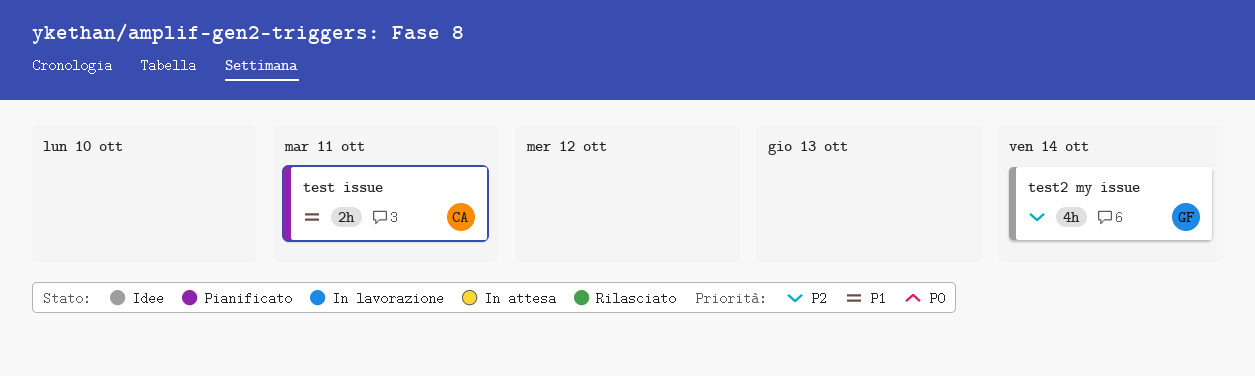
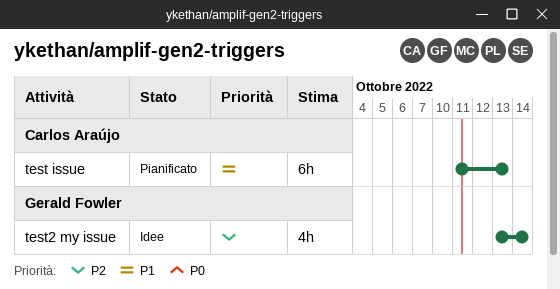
test issue, estimate: 2h -> 6h
test issue, due: Oct 11 -> Oct 13

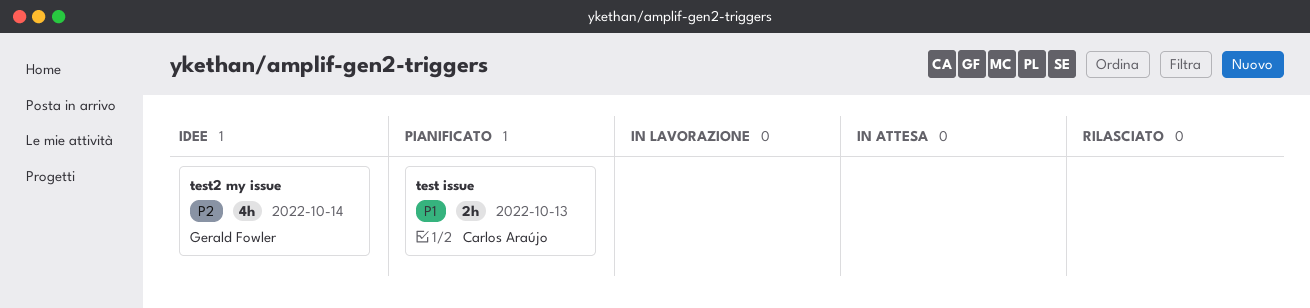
test issue, estimate: 6h -> 2h

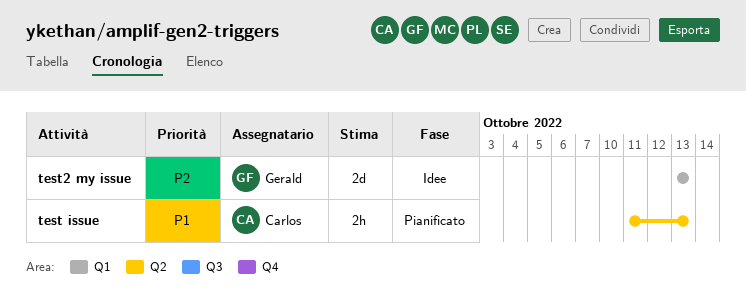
test2 my issue, estimate: 4h -> 2d
test2 my issue, due: Oct 14 -> Oct 13

